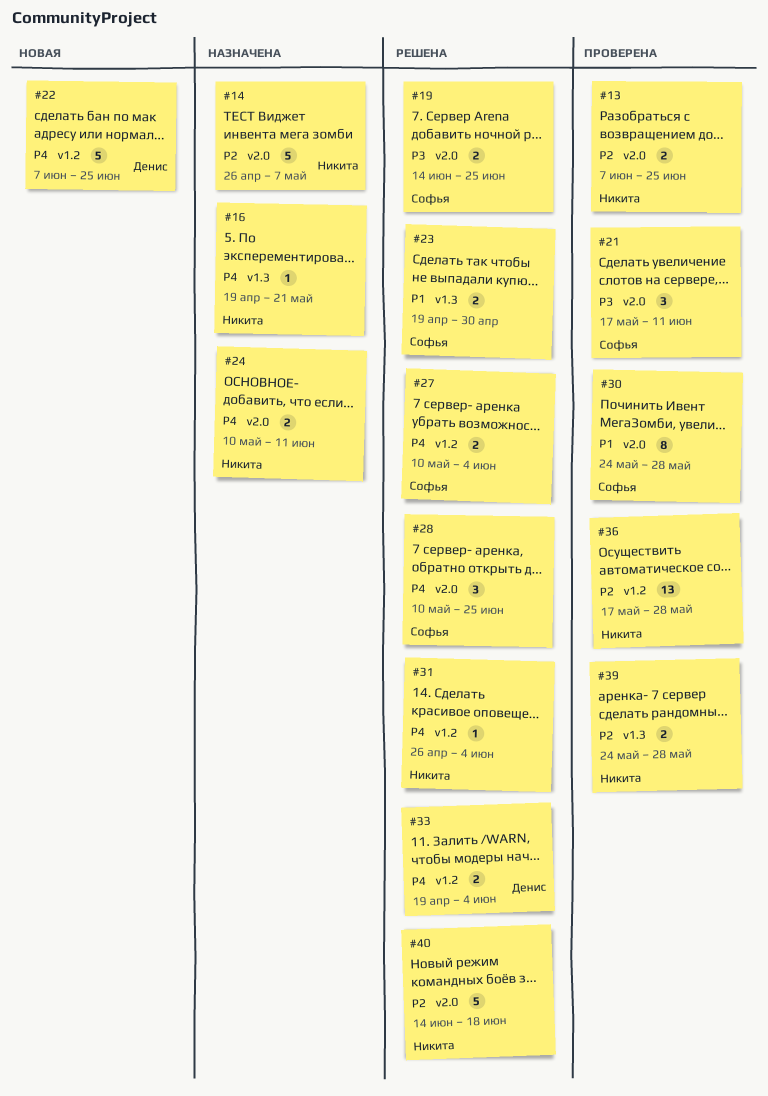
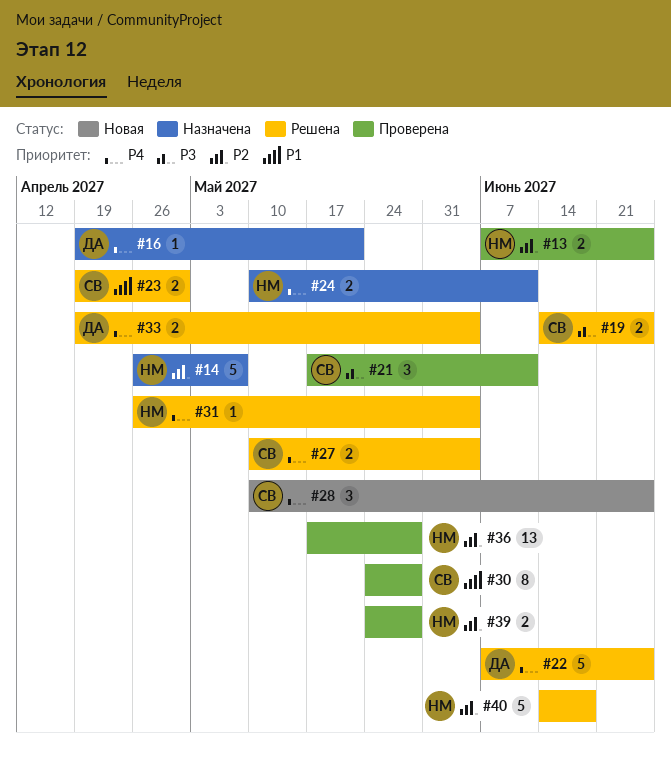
#16, owner: Никита -> Денис
#22, status: Новая -> Решена
#28, status: Решена -> Новая

